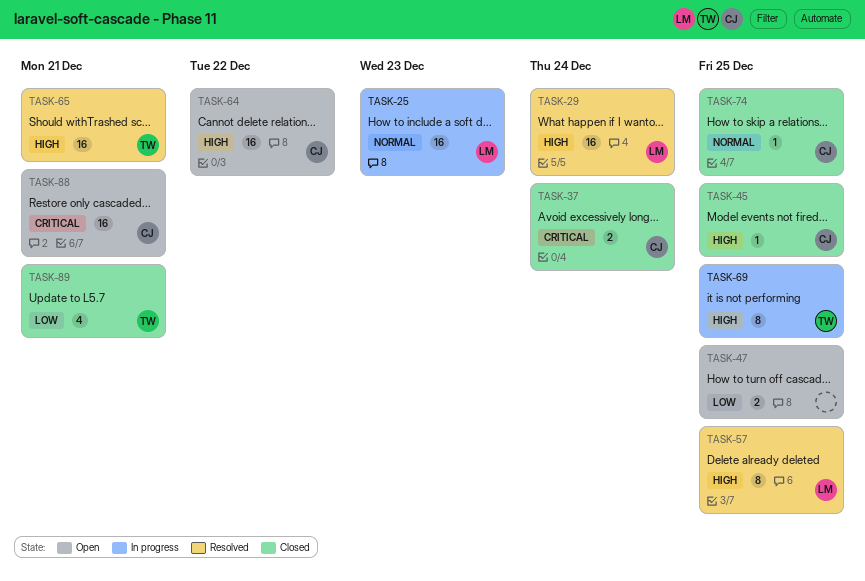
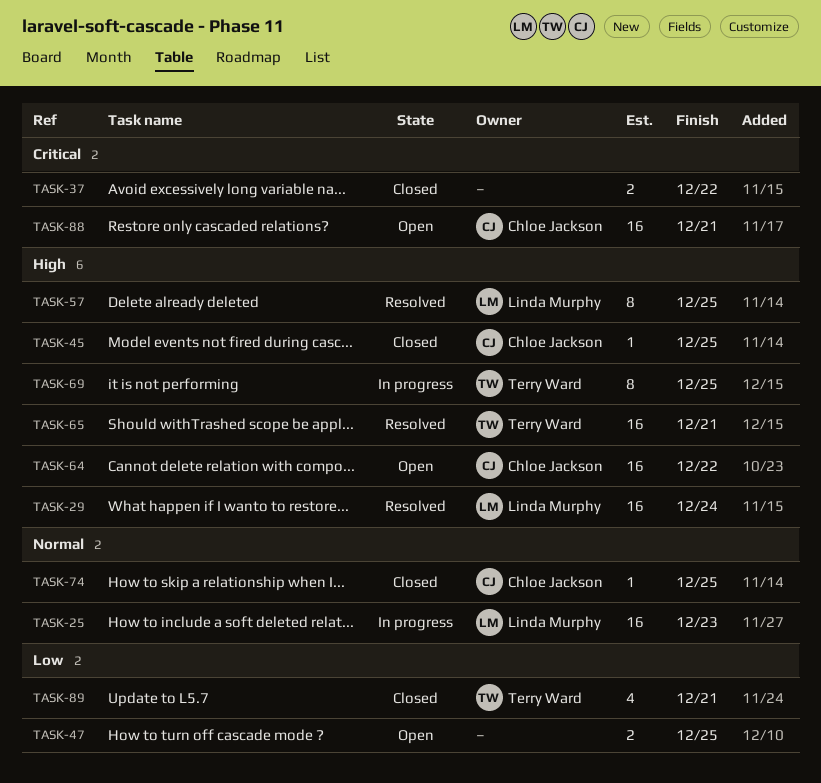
TASK-37, owner: Chloe Jackson -> none
TASK-37, due: Dec 24 -> Dec 22

